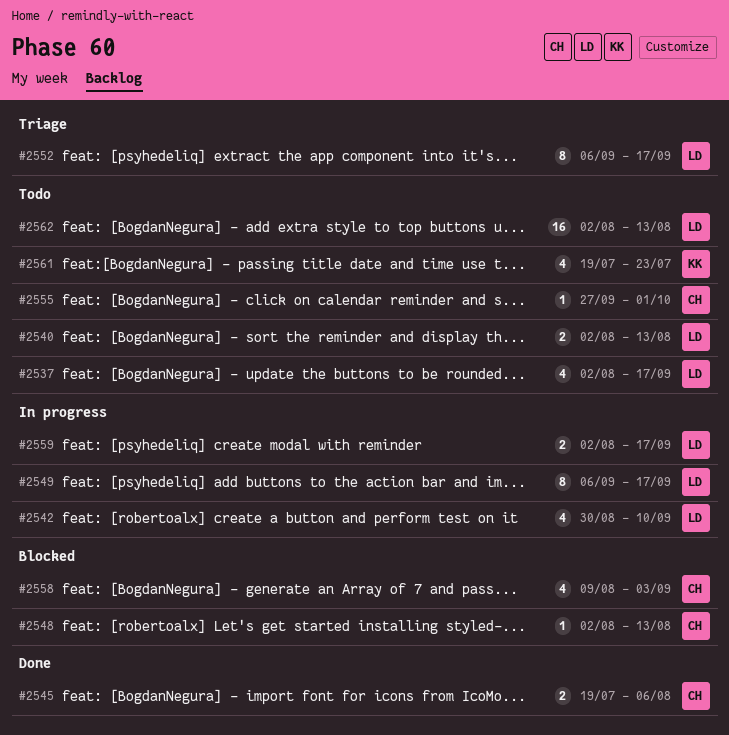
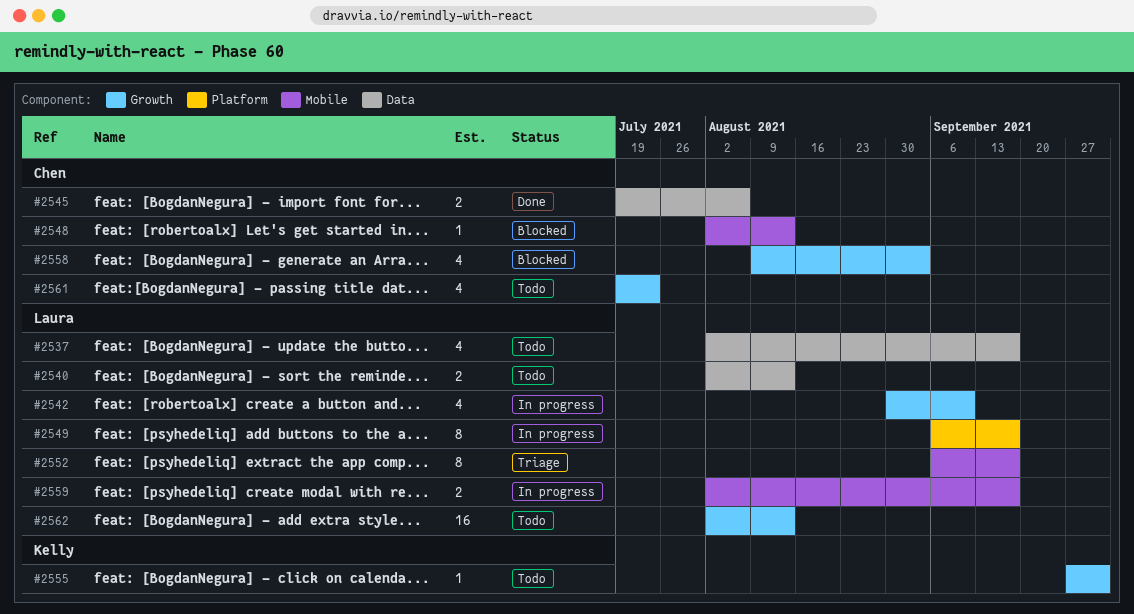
#2555, owner: Chen -> Kelly
#2561, owner: Kelly -> Chen

